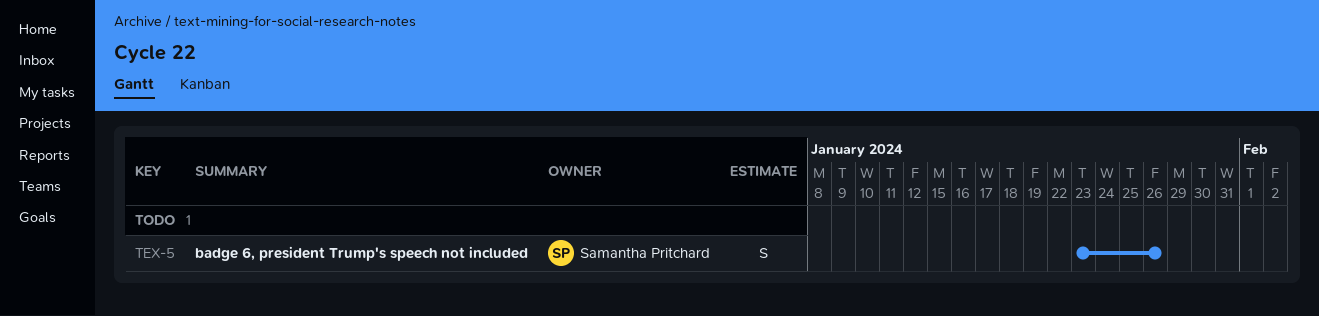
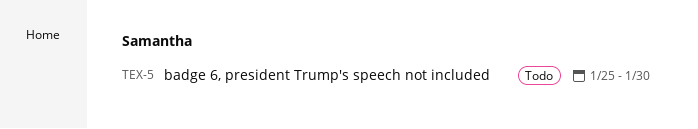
TEX-5, start: Jan 23 -> Jan 25
TEX-5, due: Jan 26 -> Jan 30

